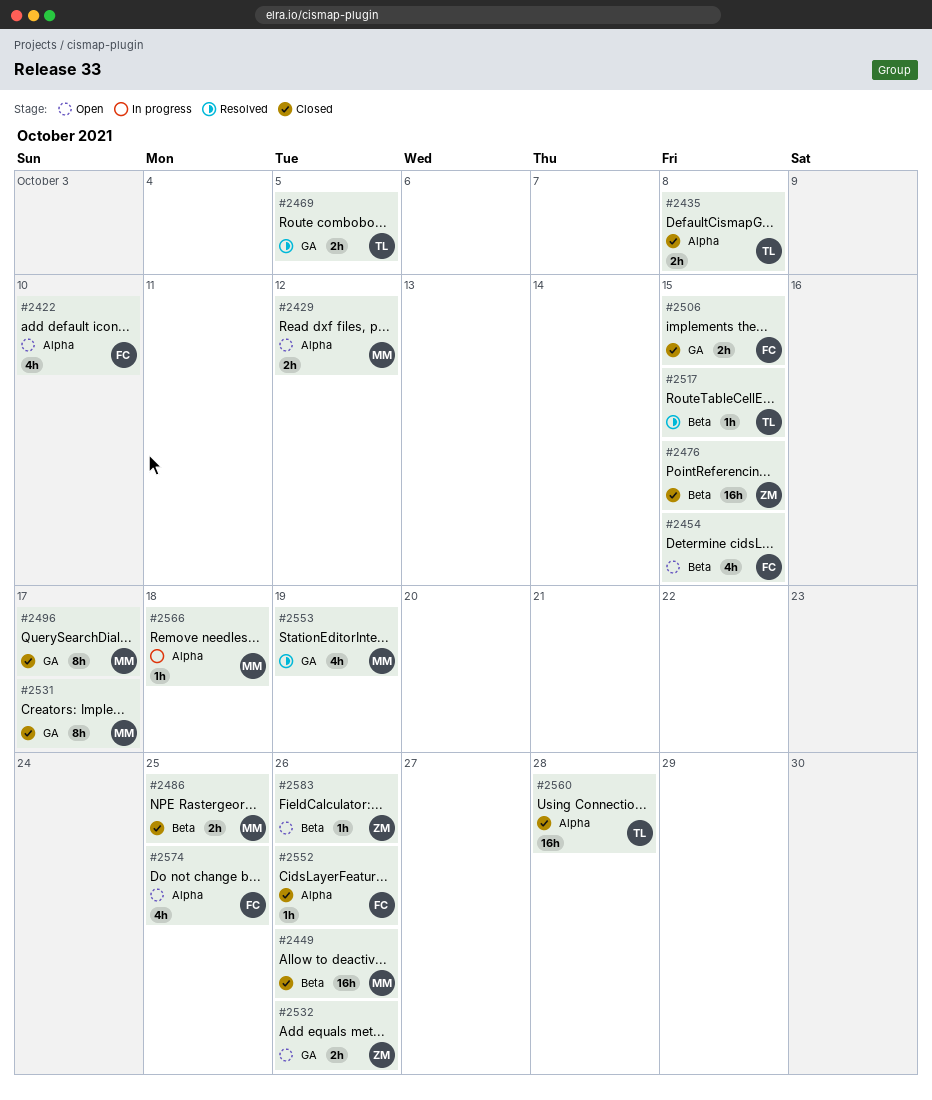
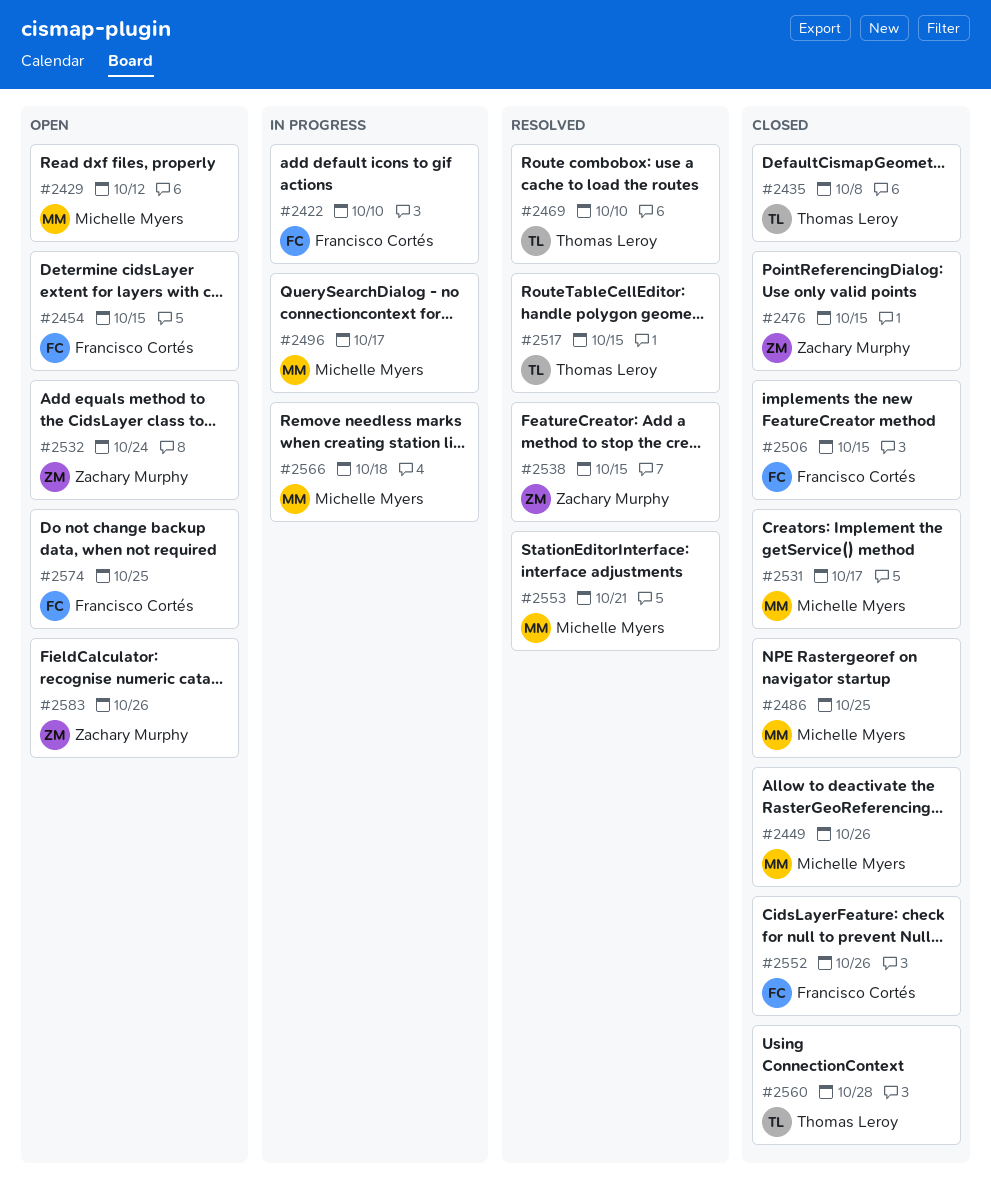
#2422, status: Open -> In progress
#2469, due: Oct 5 -> Oct 10
#2496, status: Closed -> In progress
#2532, due: Oct 26 -> Oct 24
#2538: none -> present
#2553, due: Oct 19 -> Oct 21

